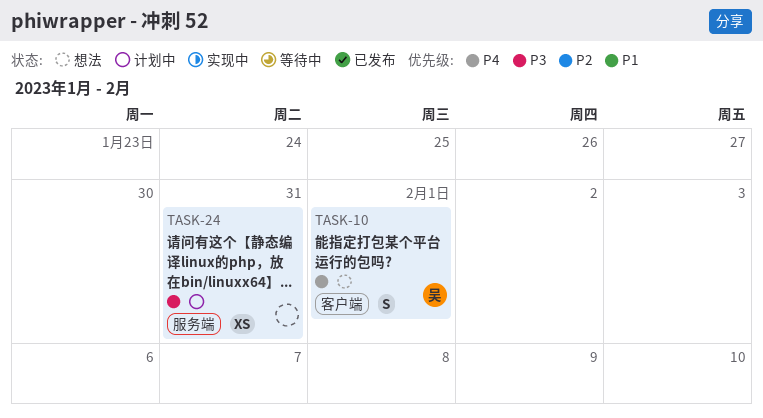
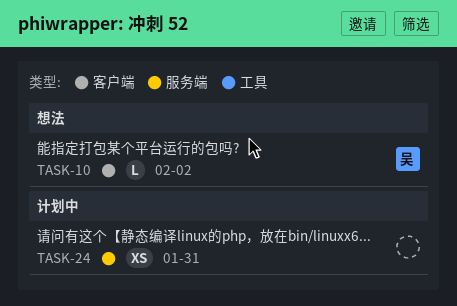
TASK-10, estimate: S -> L
TASK-10, due: Feb 1 -> Feb 2

